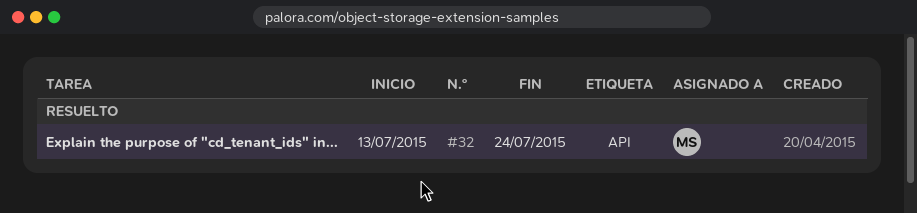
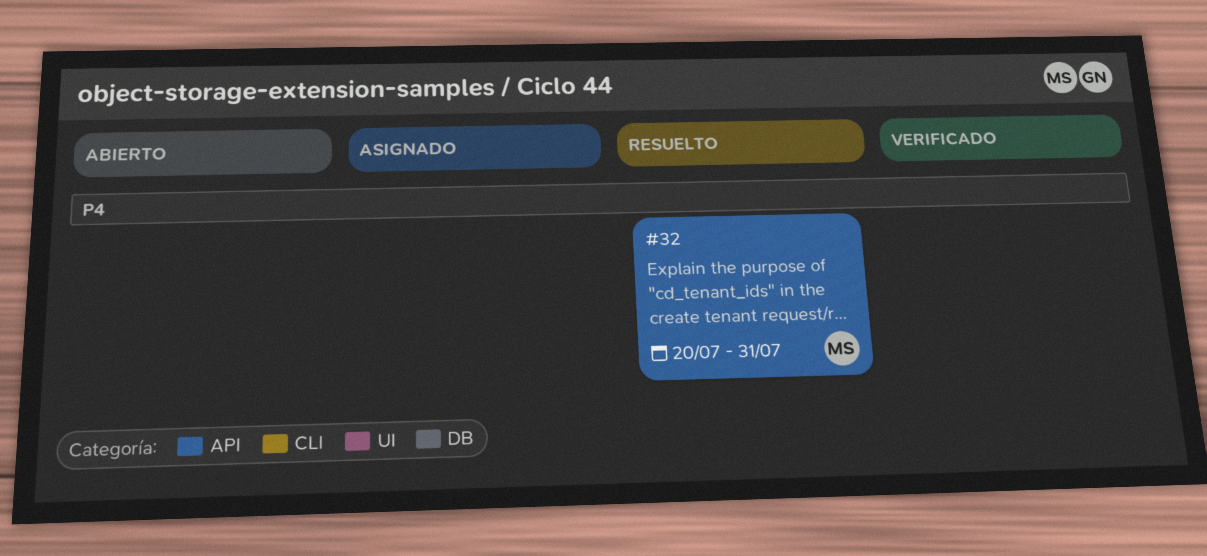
#32, start: Jul 13 -> Jul 20
#32, due: Jul 24 -> Jul 31

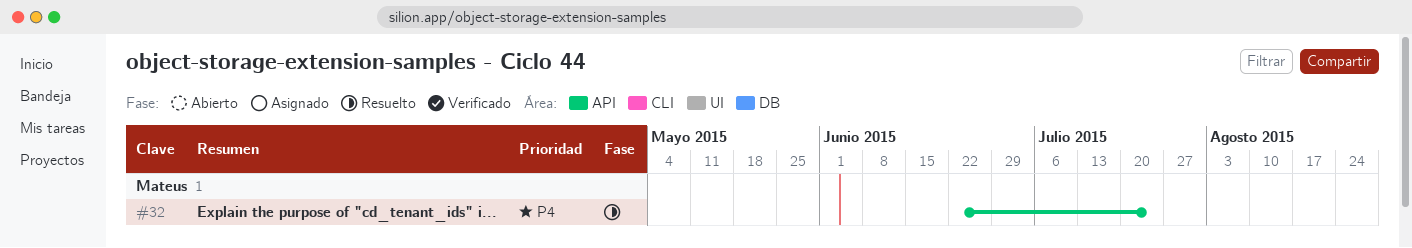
#32, start: Jul 20 -> Jun 22
#32, due: Jul 31 -> Jul 24

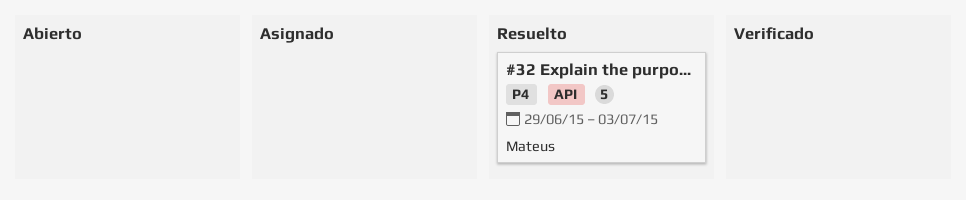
#32, start: Jun 22 -> Jun 29
#32, due: Jul 24 -> Jul 3

